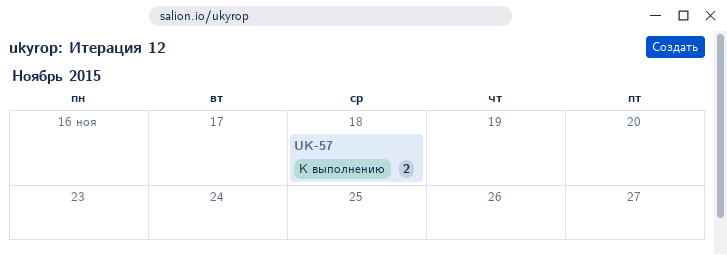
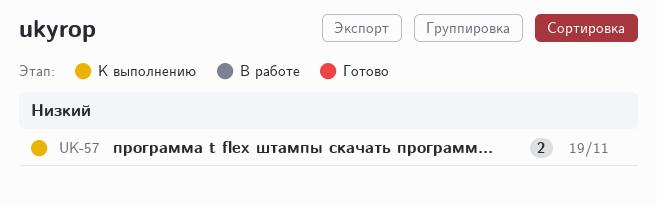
UK-57, due: Nov 18 -> Nov 19

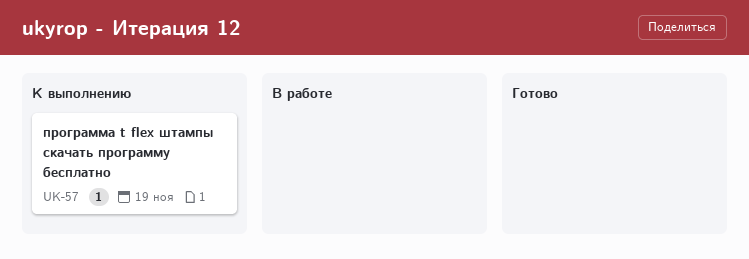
UK-57, estimate: 2 -> 1

